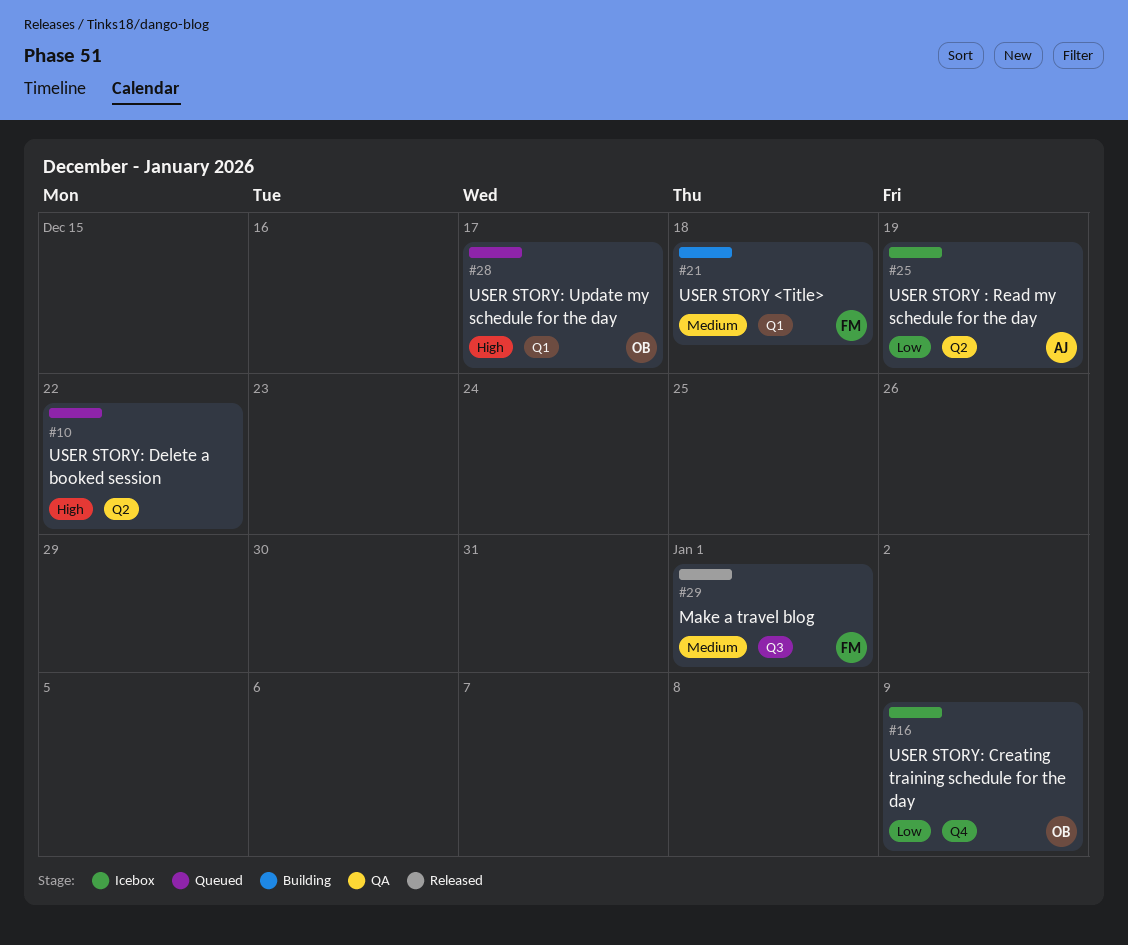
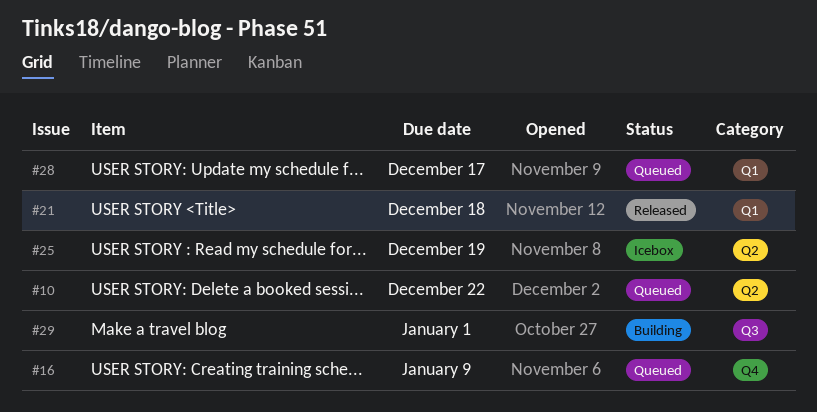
#16, status: Icebox -> Queued
#21, status: Building -> Released
#29, status: Released -> Building

